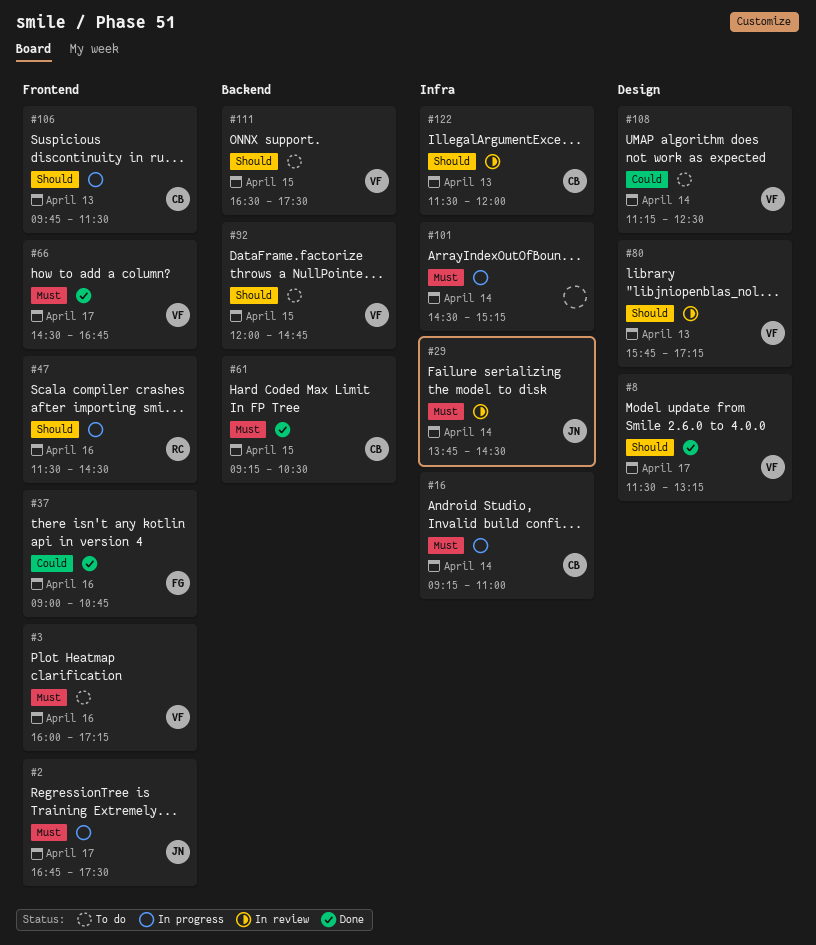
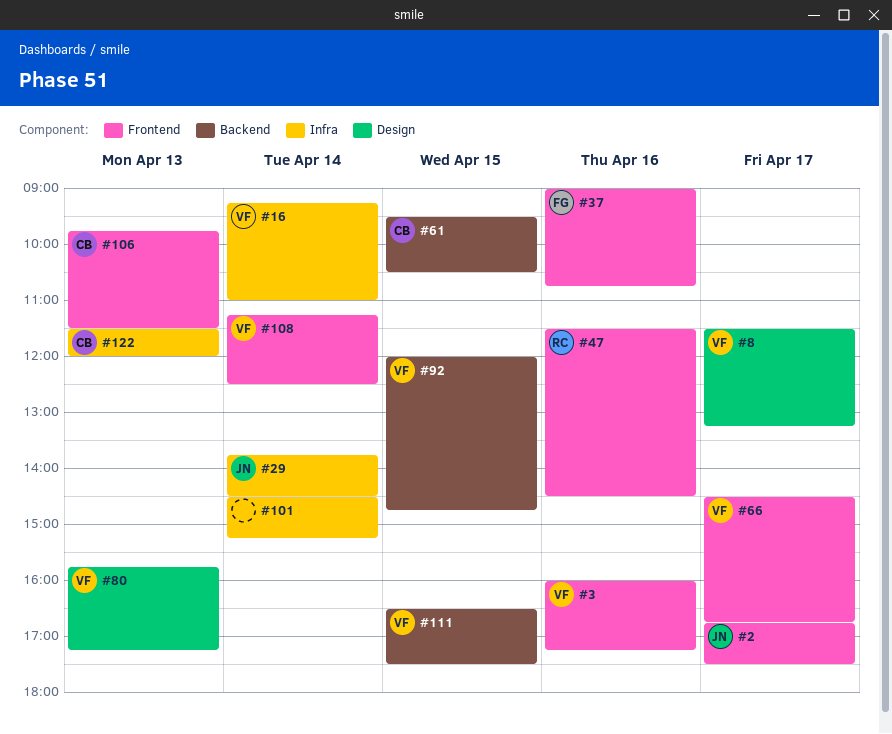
#16, owner: CB -> VF
#61, begins: 09:15 -> 09:30
#108, label: Design -> Frontend

